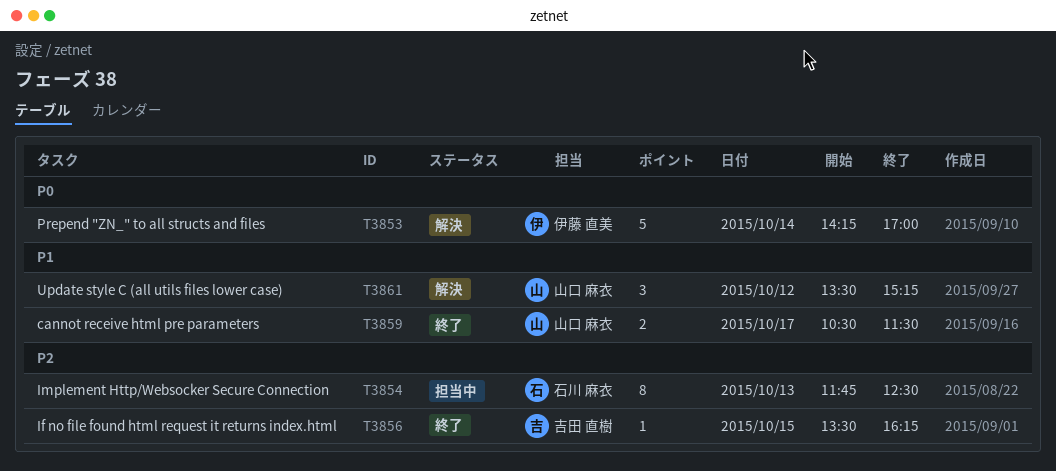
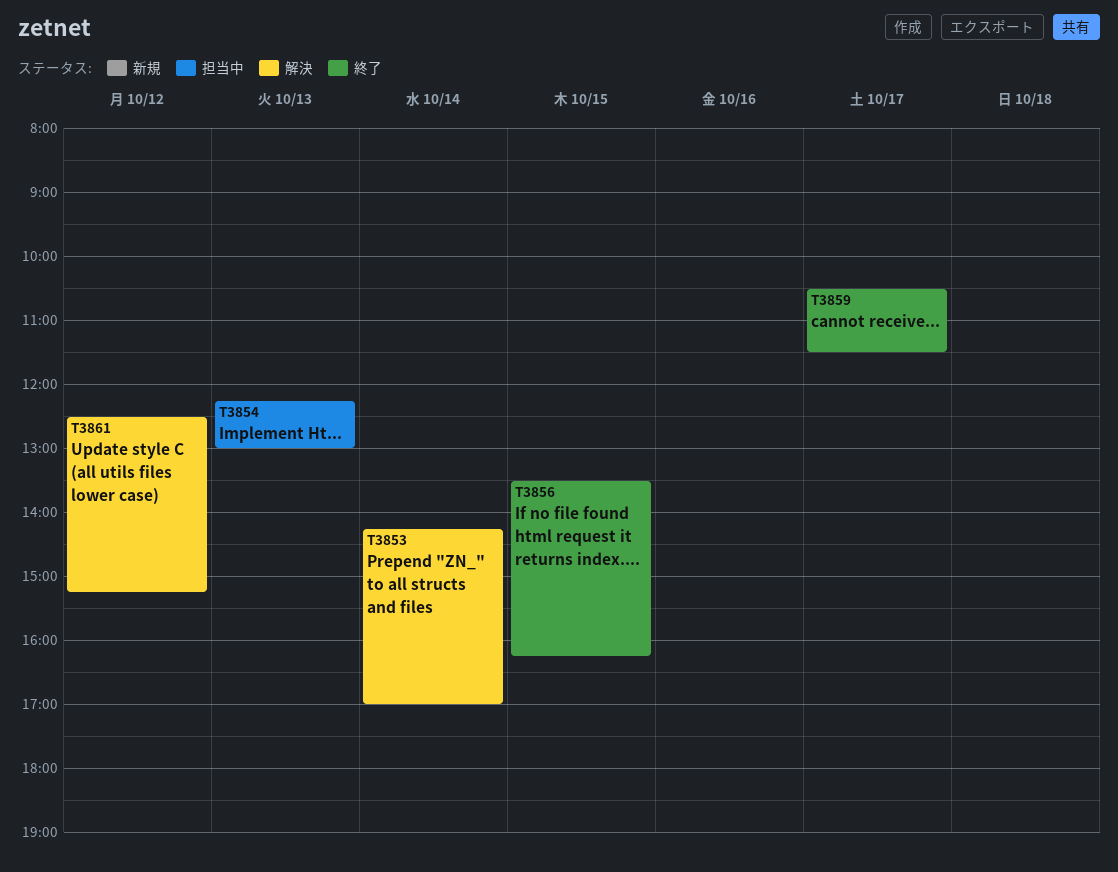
T3854, begins: 11:45 -> 12:15
T3854, ends: 12:30 -> 13:00
T3861, begins: 13:30 -> 12:30

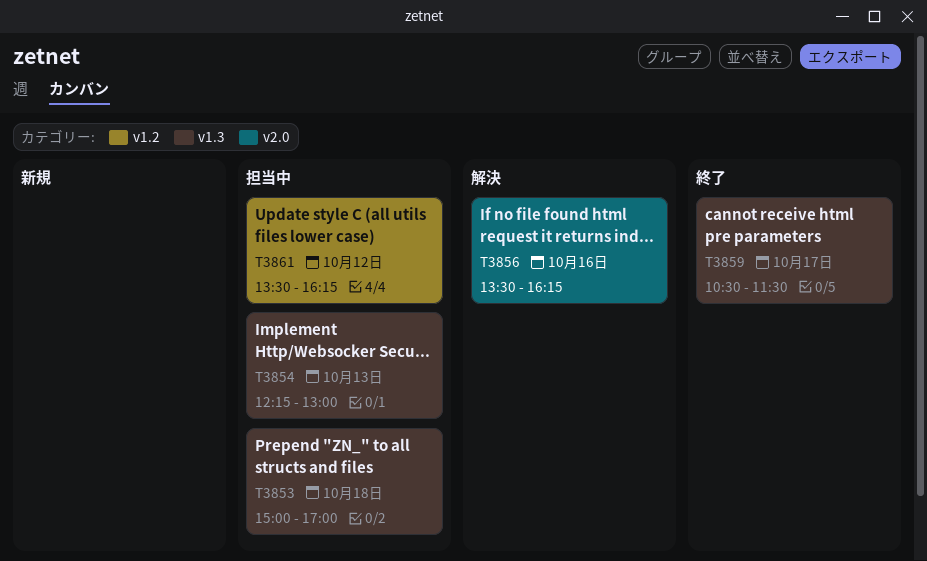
T3853, status: 解決 -> 担当中
T3853, day: Oct 14 -> Oct 18
T3853, begins: 14:15 -> 15:00
T3856, status: 終了 -> 解決
T3856, day: Oct 15 -> Oct 16
T3861, status: 解決 -> 担当中
T3861, begins: 12:30 -> 13:30
T3861, ends: 15:15 -> 16:15

